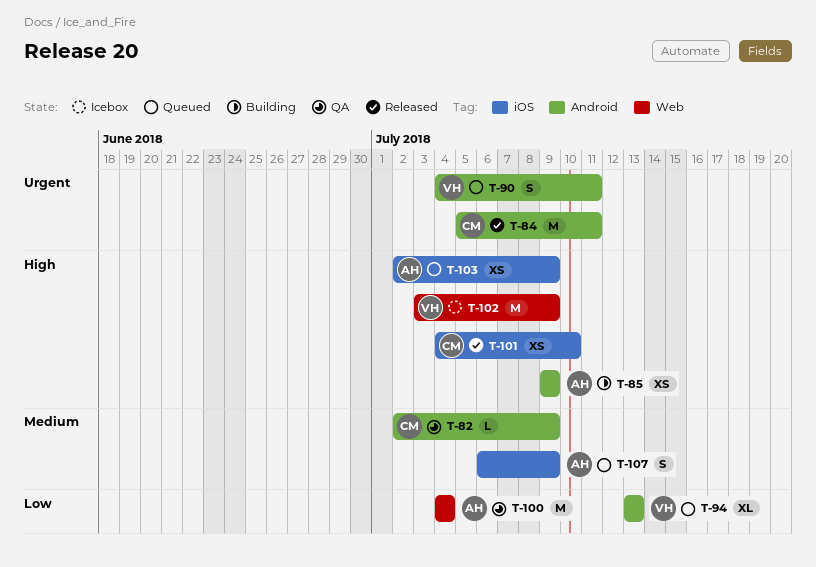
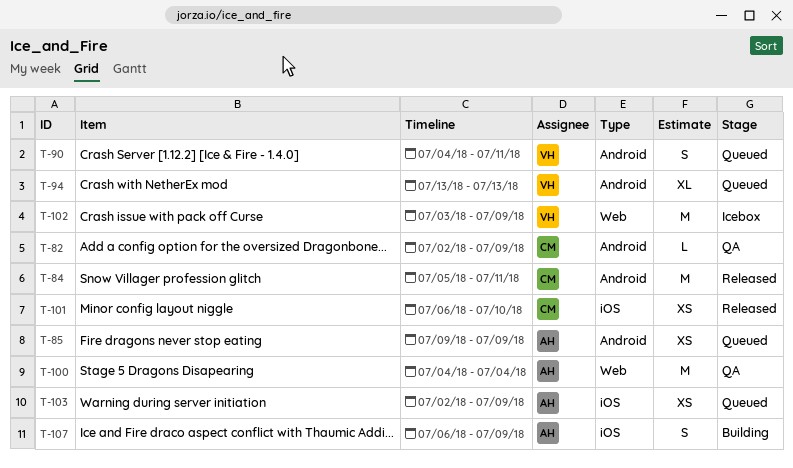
T-85, status: Building -> Queued
T-101, start: Jul 4 -> Jul 6
T-107, status: Queued -> Building

